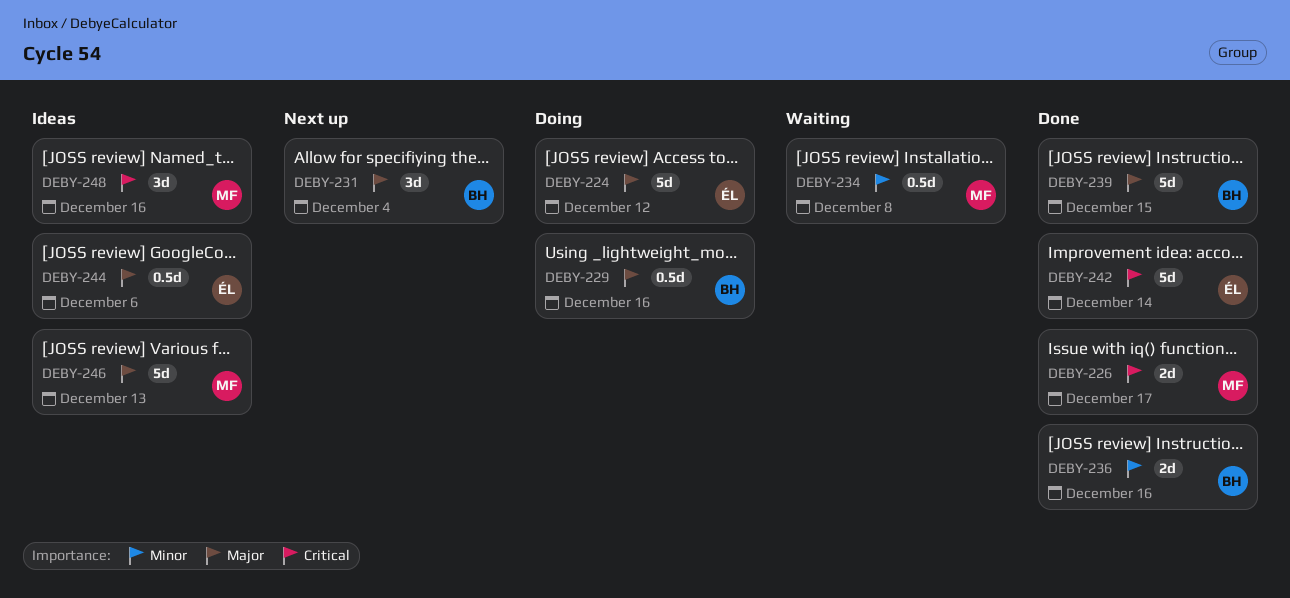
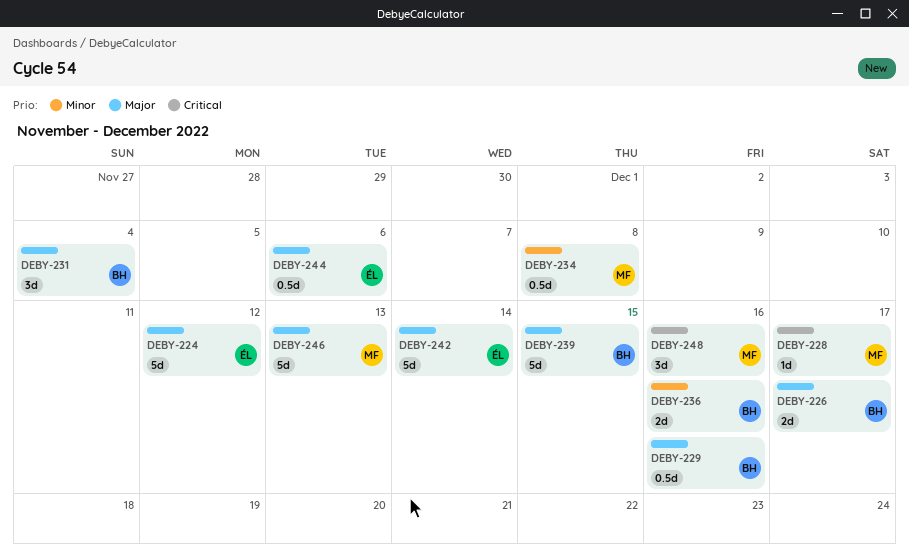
DEBY-226, owner: MF -> BH
DEBY-226, priority: Critical -> Major
DEBY-228: none -> present
DEBY-242, priority: Critical -> Major

